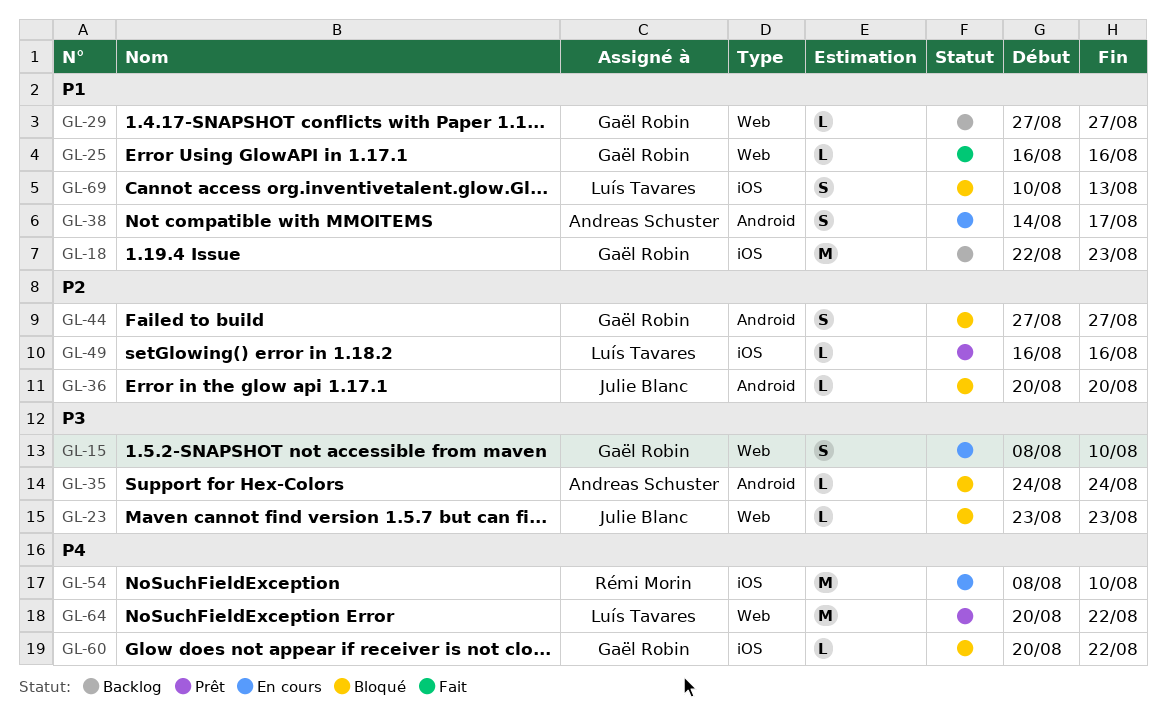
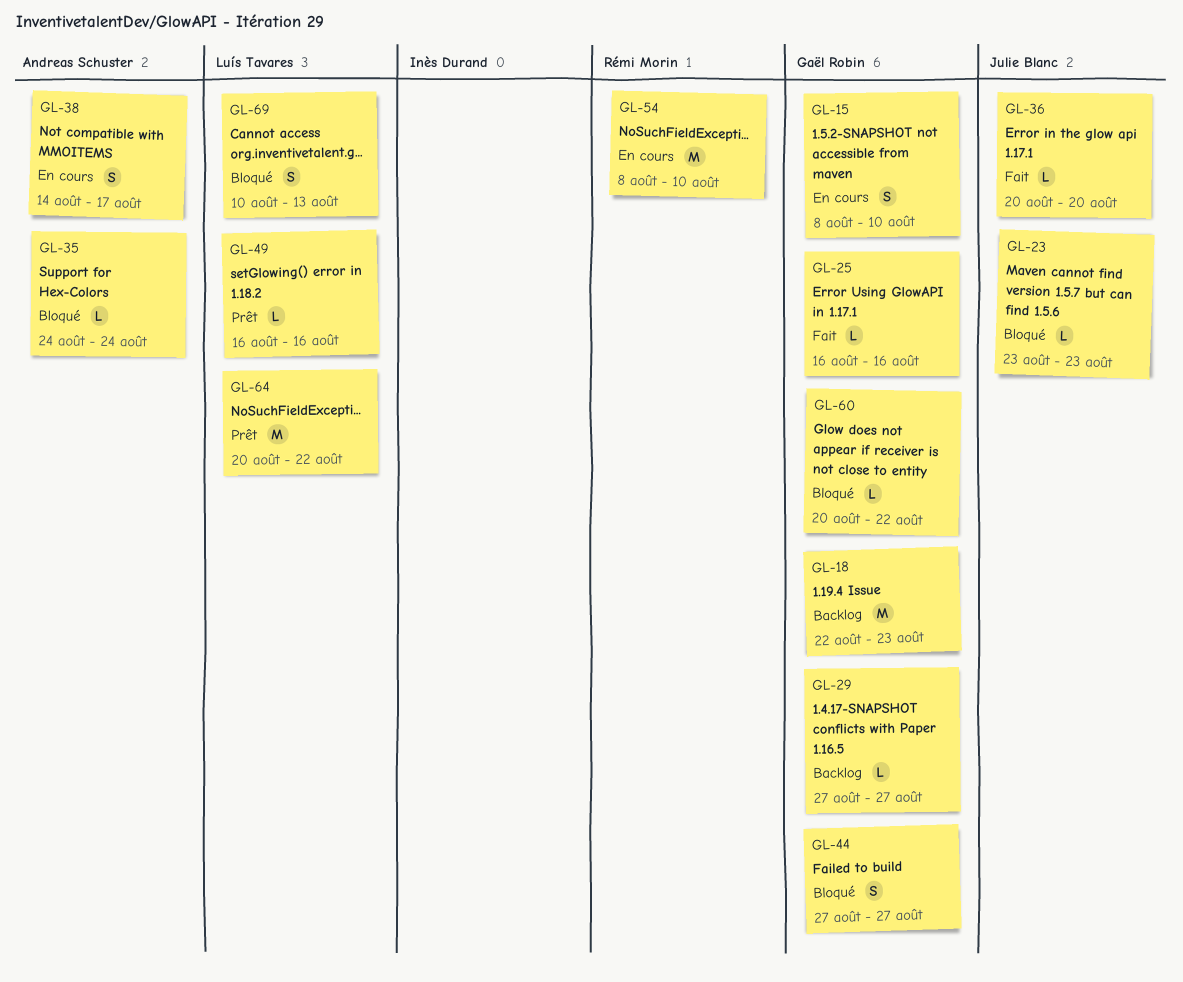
GL-36, status: Bloqué -> Fait

